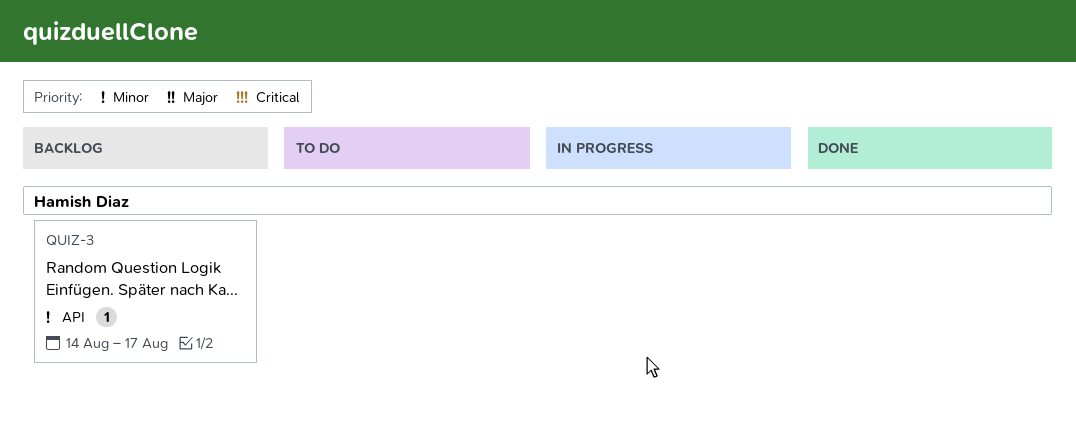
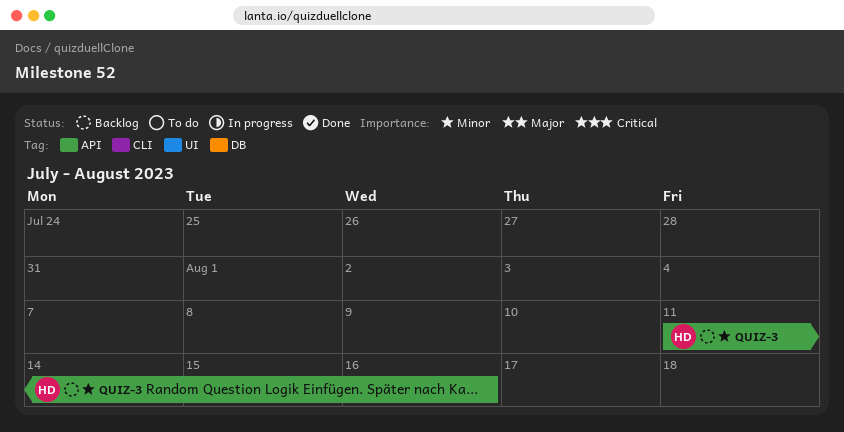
QUIZ-3, start: Aug 14 -> Aug 11
QUIZ-3, due: Aug 17 -> Aug 16

